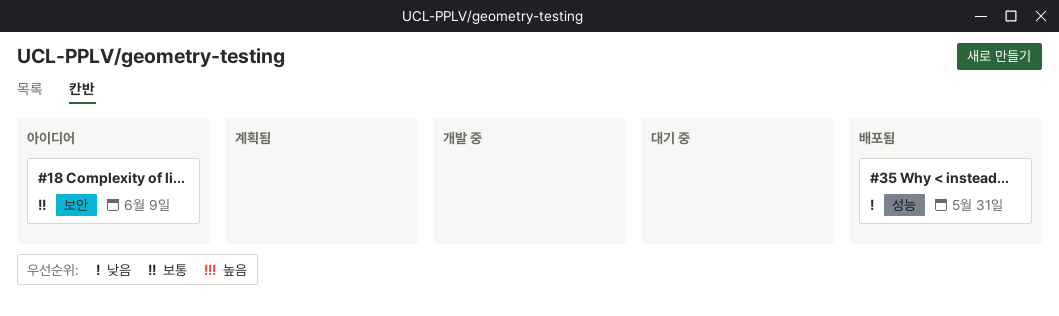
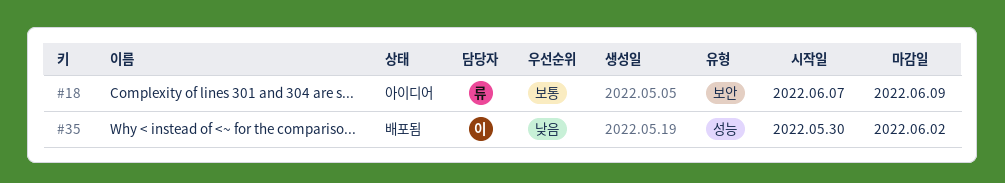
#35, due: May 31 -> Jun 2

